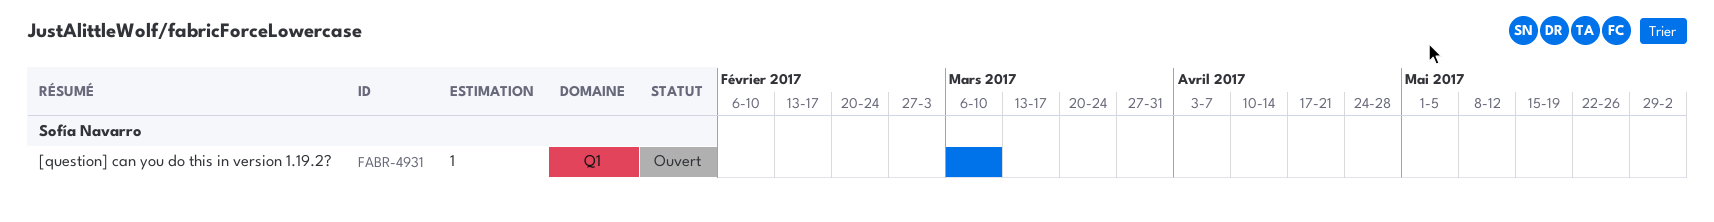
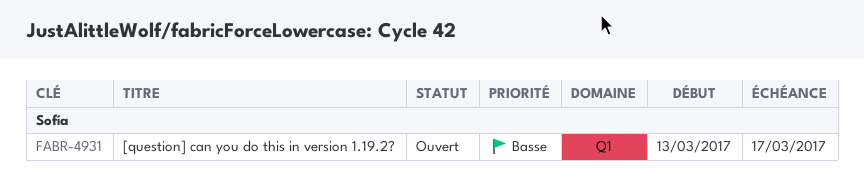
FABR-4931, start: Mar 6 -> Mar 13
FABR-4931, due: Mar 10 -> Mar 17

